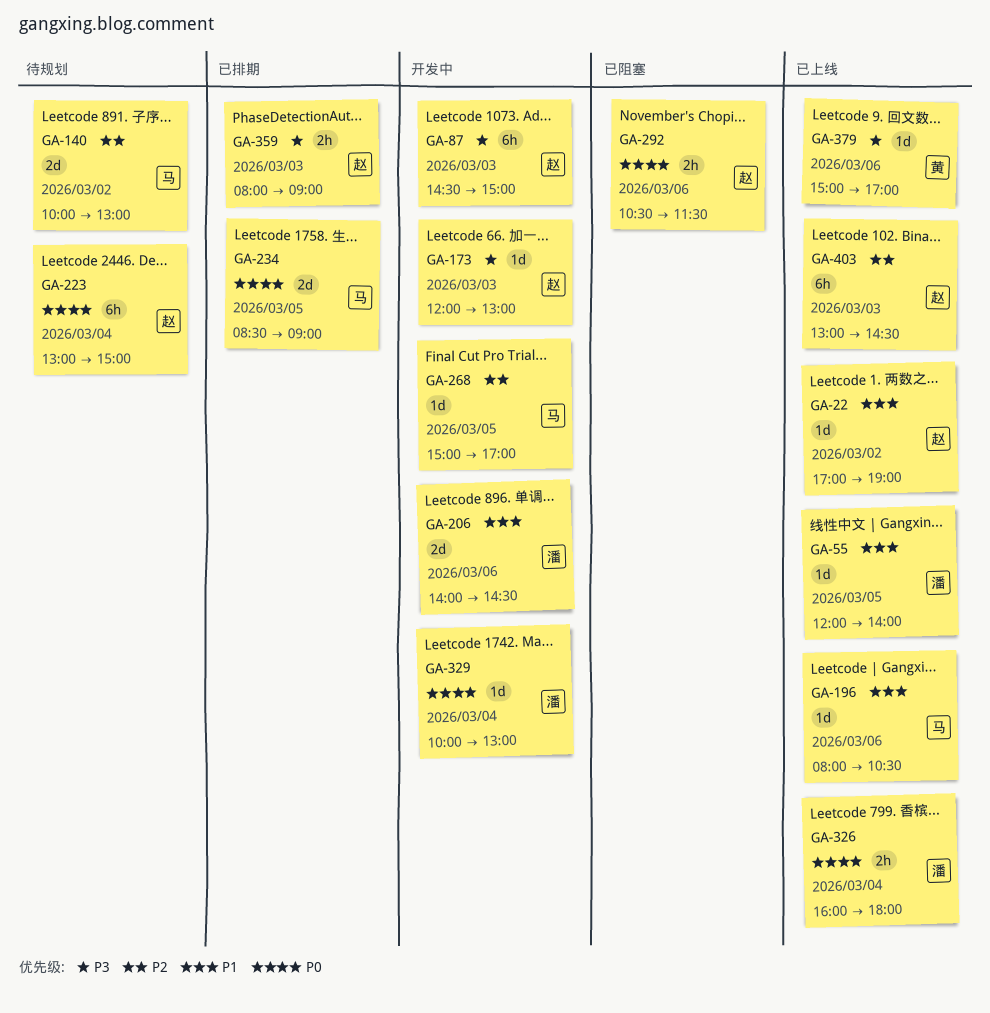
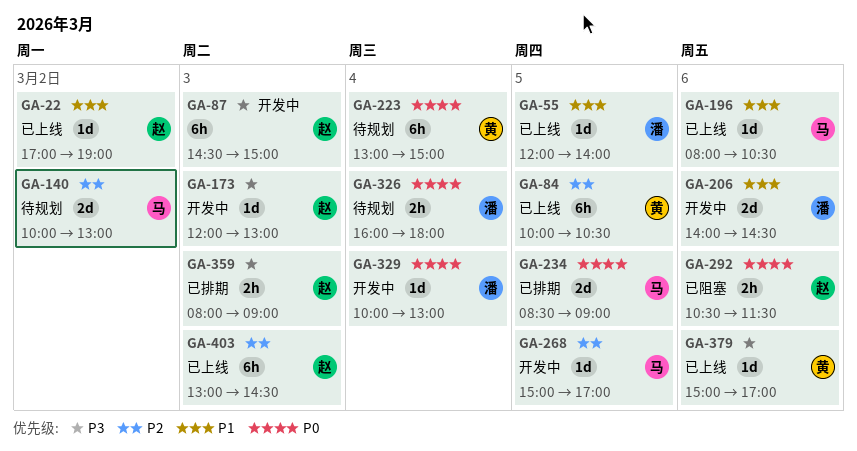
GA-84: none -> present
GA-223, owner: 赵 -> 黄
GA-326, status: 已上线 -> 待规划

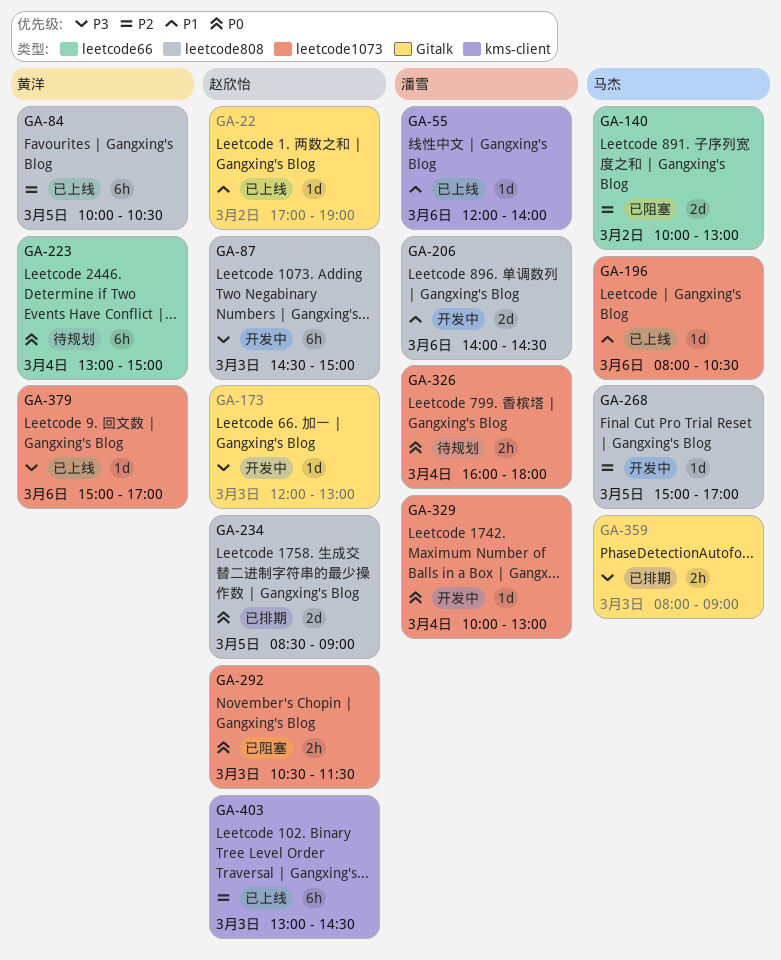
GA-55, day: Mar 5 -> Mar 6
GA-140, status: 待规划 -> 已阻塞
GA-234, owner: 马杰 -> 赵欣怡
GA-292, day: Mar 6 -> Mar 3
GA-359, owner: 赵欣怡 -> 马杰

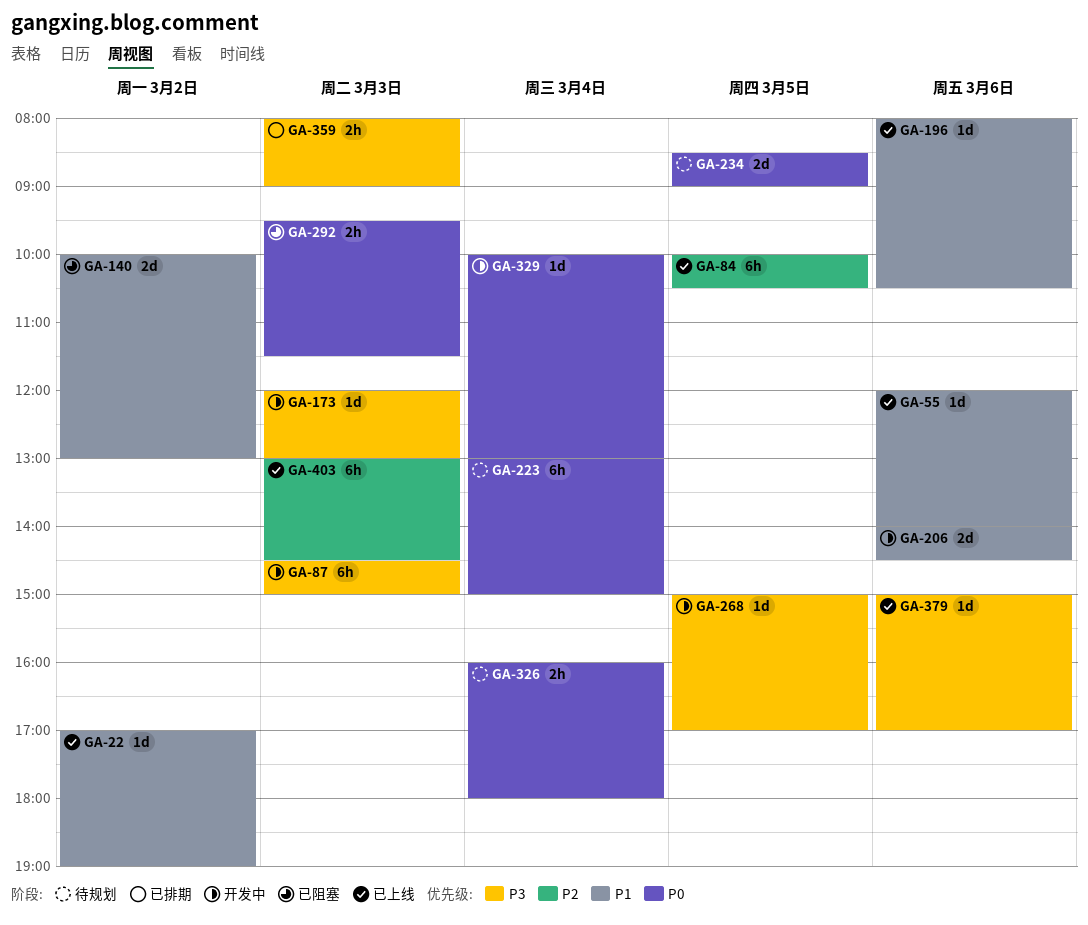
GA-140, priority: P2 -> P1
GA-234, status: 已排期 -> 待规划
GA-268, priority: P2 -> P3
GA-292, begins: 10:30 -> 09:30

